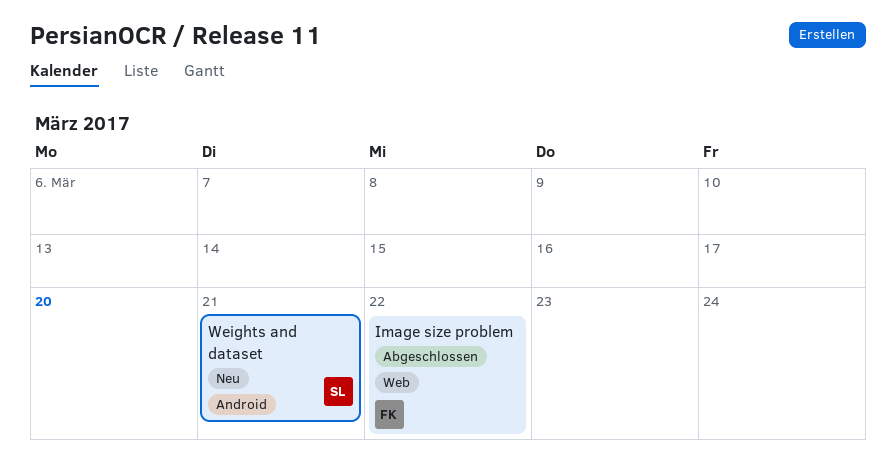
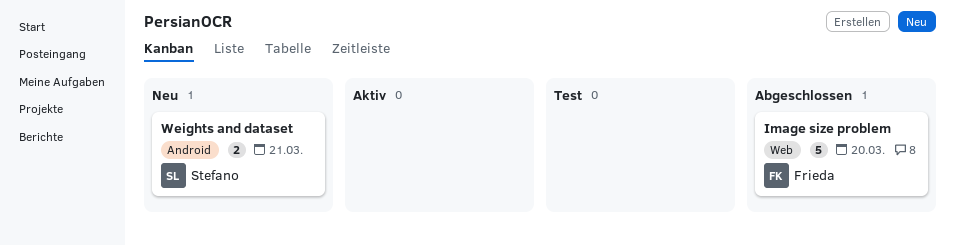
Image size problem, due: Mar 22 -> Mar 20

